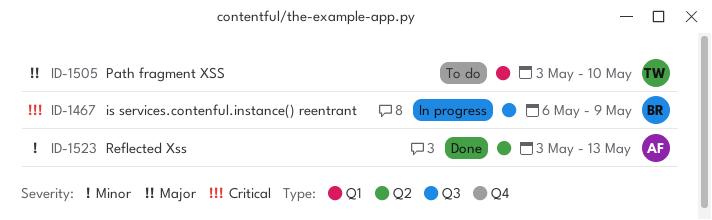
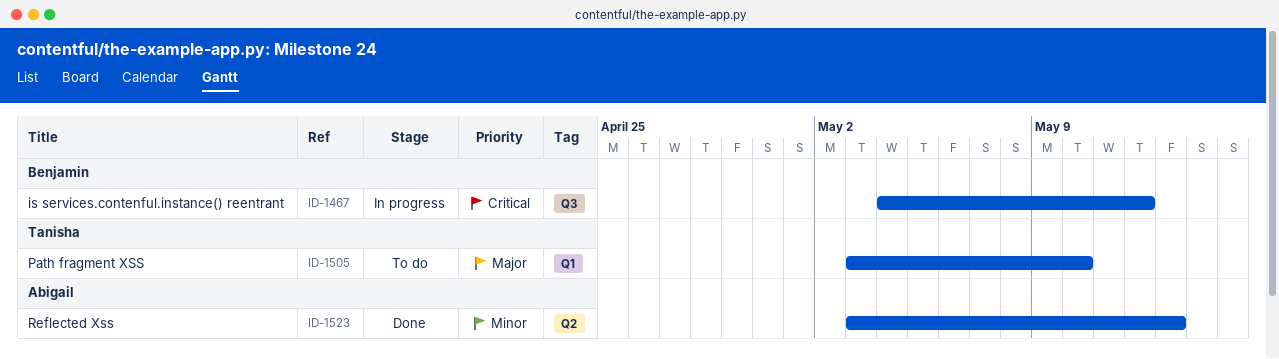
ID-1467, start: May 6 -> May 4
ID-1467, due: May 9 -> May 12

